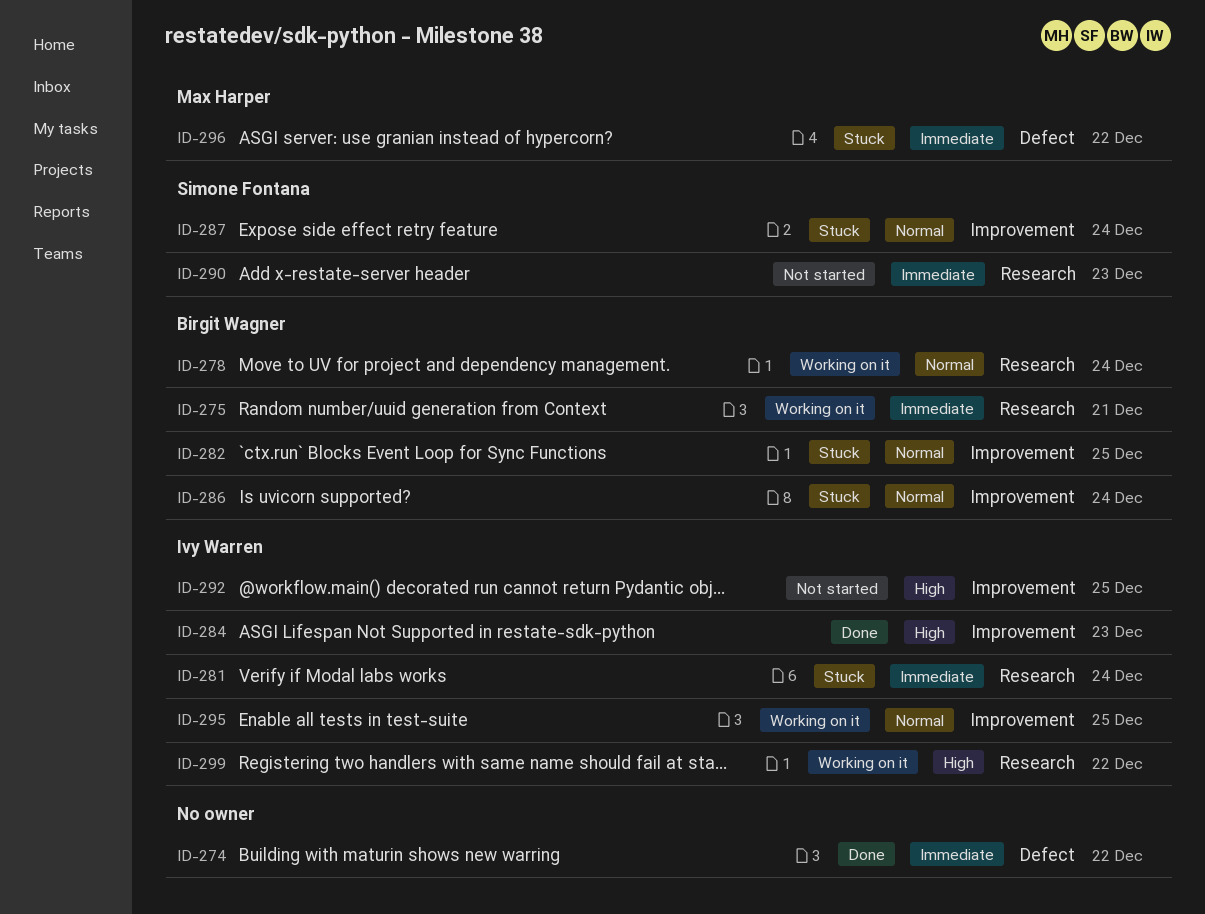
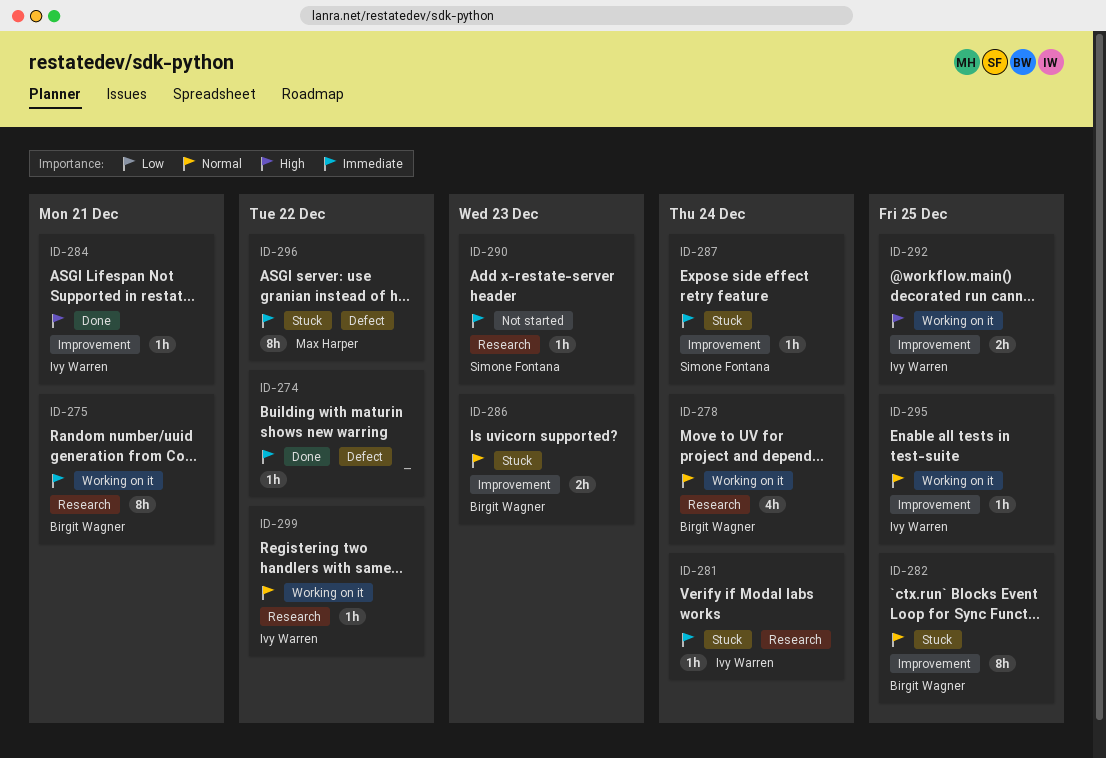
ID-284, due: Dec 23 -> Dec 21
ID-286, due: Dec 24 -> Dec 23
ID-287, priority: Normal -> Immediate
ID-292, status: Not started -> Working on it
ID-299, priority: High -> Normal

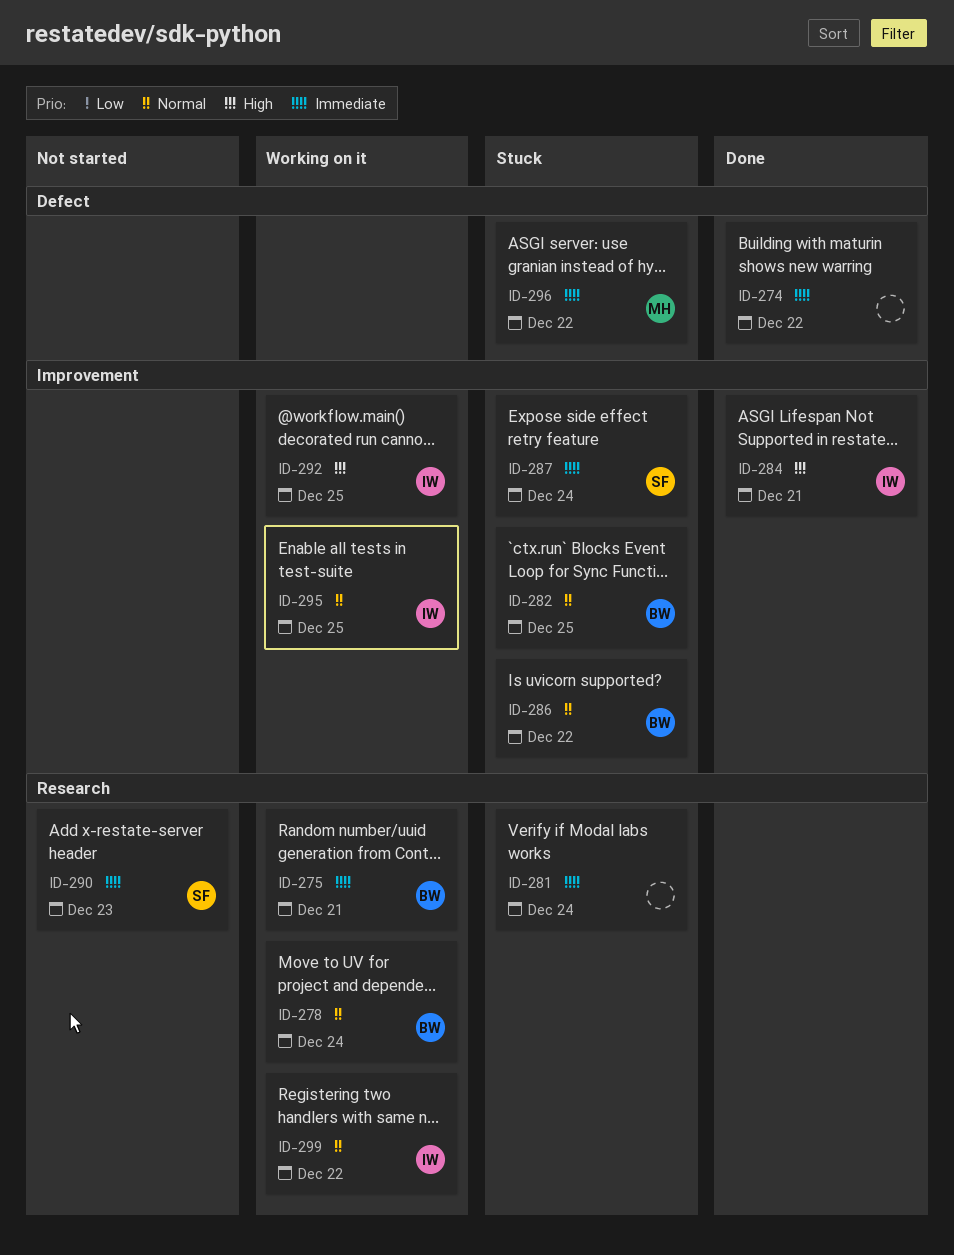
ID-281, owner: Ivy Warren -> none
ID-286, due: Dec 23 -> Dec 22

